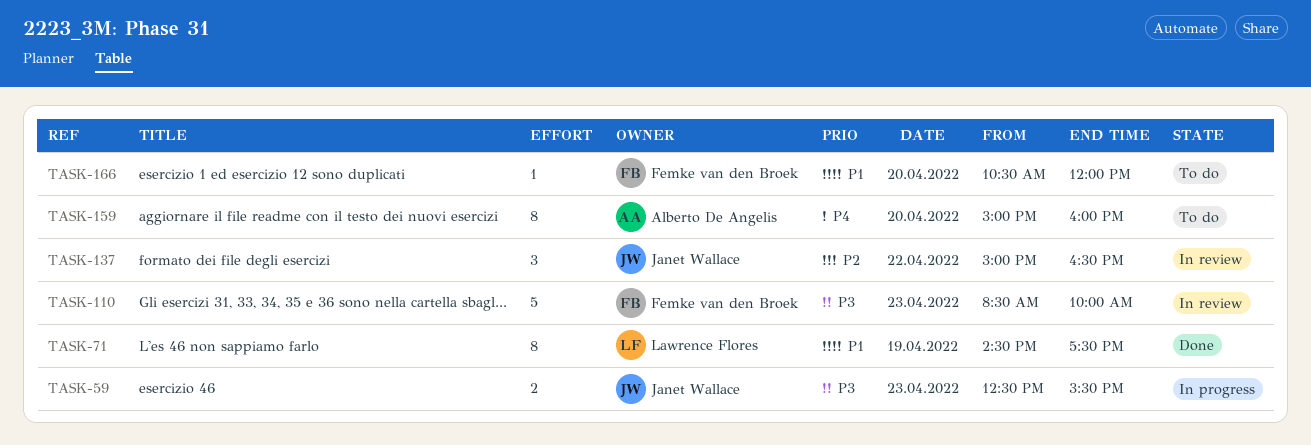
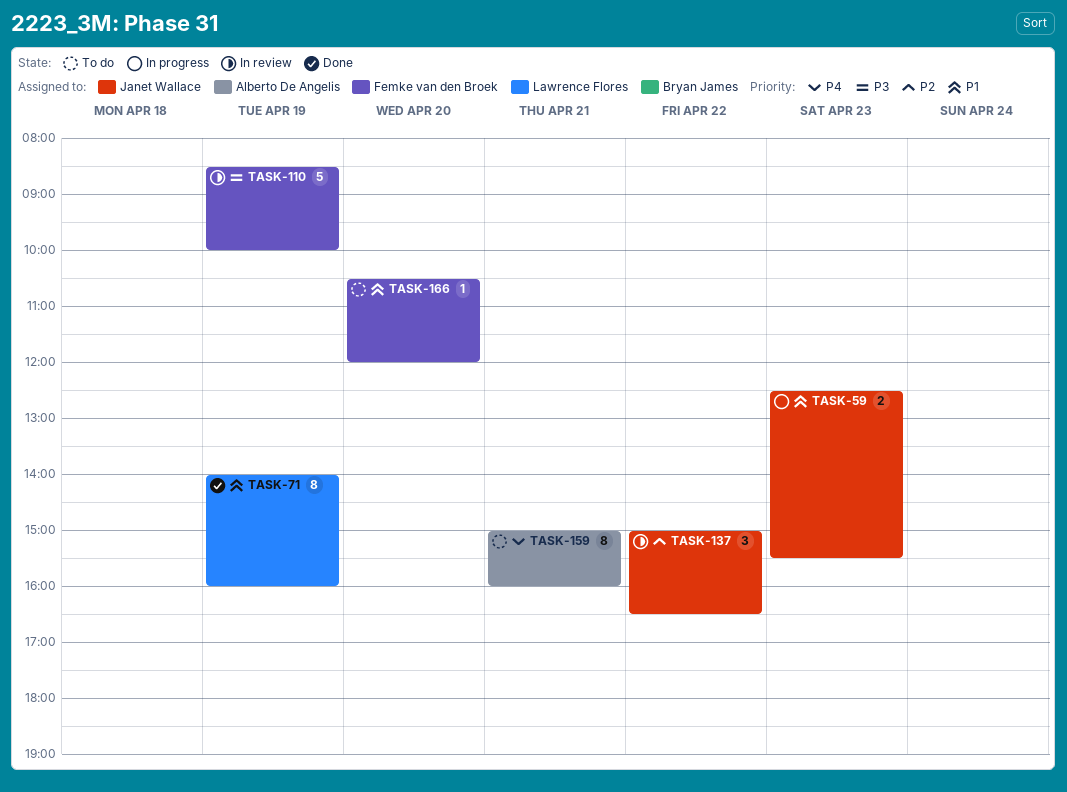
TASK-59, priority: P3 -> P1
TASK-71, begins: 14:30 -> 14:00
TASK-71, ends: 17:30 -> 16:00
TASK-110, day: Apr 23 -> Apr 19
TASK-159, day: Apr 20 -> Apr 21

